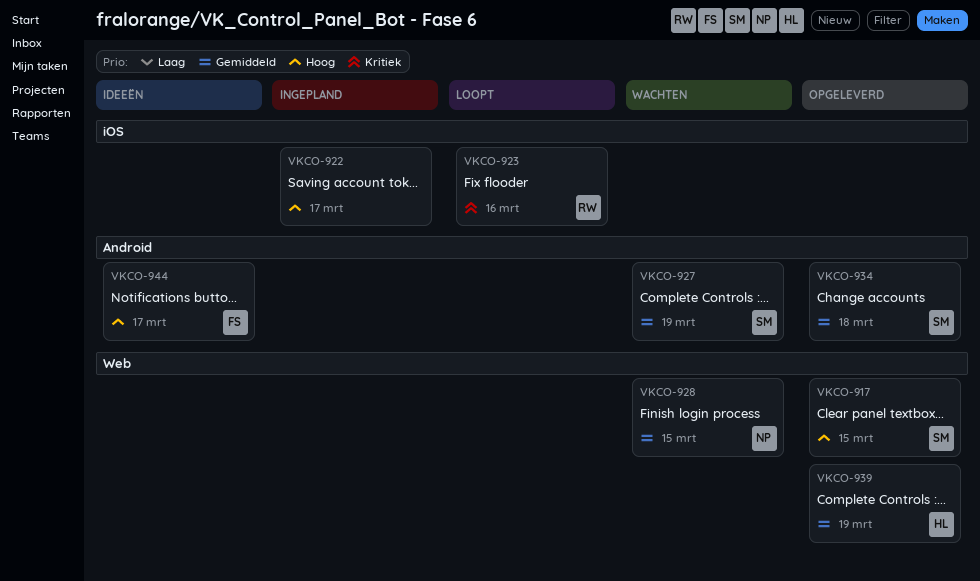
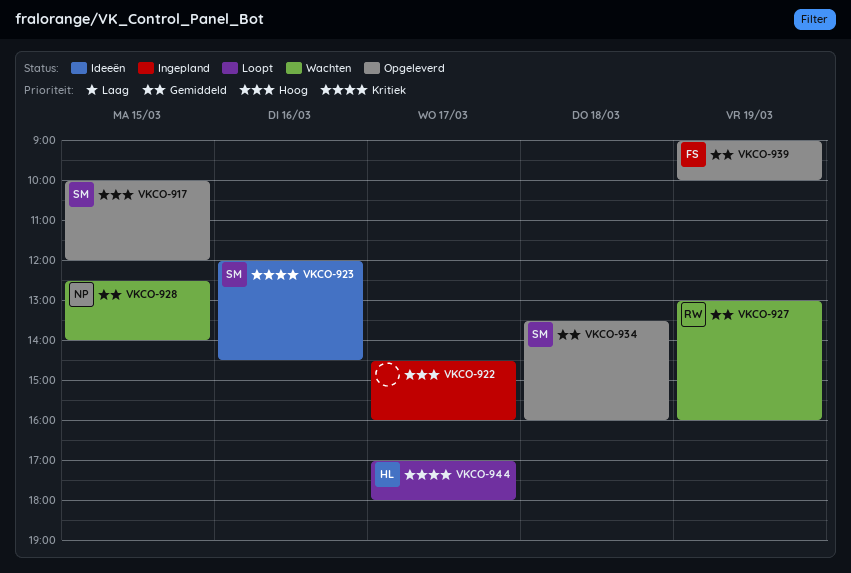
VKCO-923, status: Loopt -> Ideeën
VKCO-923, owner: RW -> SM
VKCO-927, owner: SM -> RW
VKCO-939, owner: HL -> FS
VKCO-944, status: Ideeën -> Loopt
VKCO-944, owner: FS -> HL
VKCO-944, priority: Hoog -> Kritiek

